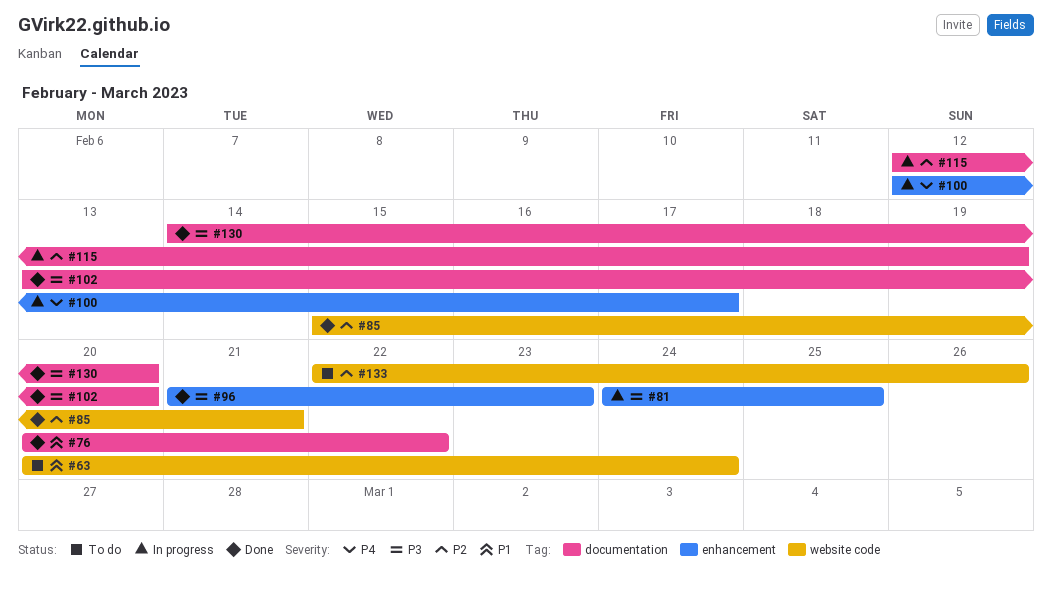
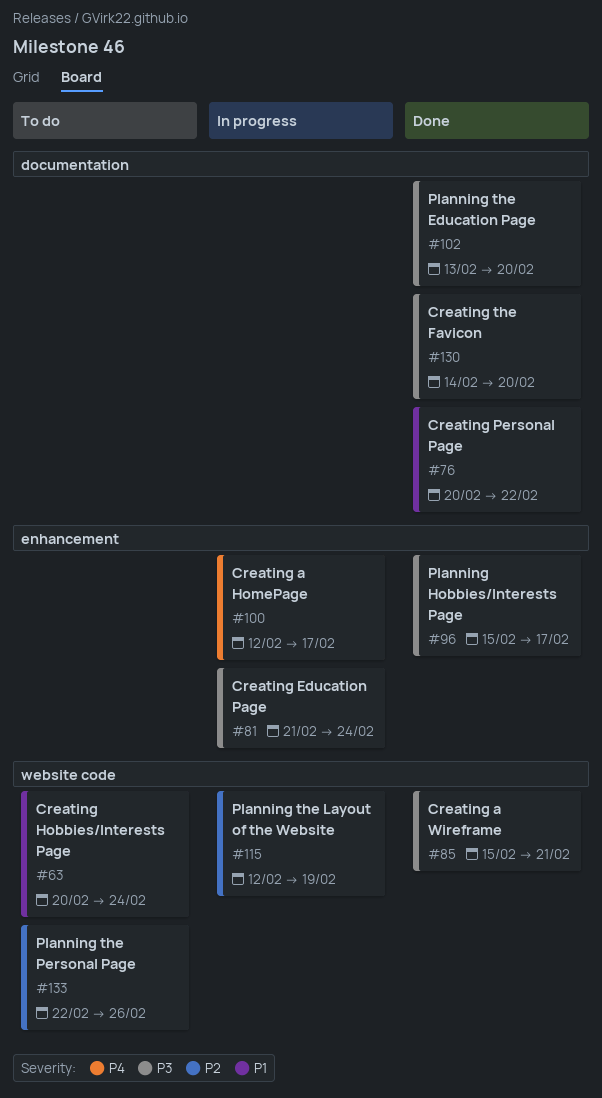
#81, start: Feb 24 -> Feb 21
#81, due: Feb 25 -> Feb 24
#85, priority: P2 -> P3
#96, start: Feb 21 -> Feb 15
#96, due: Feb 23 -> Feb 17
#115, label: documentation -> website code

